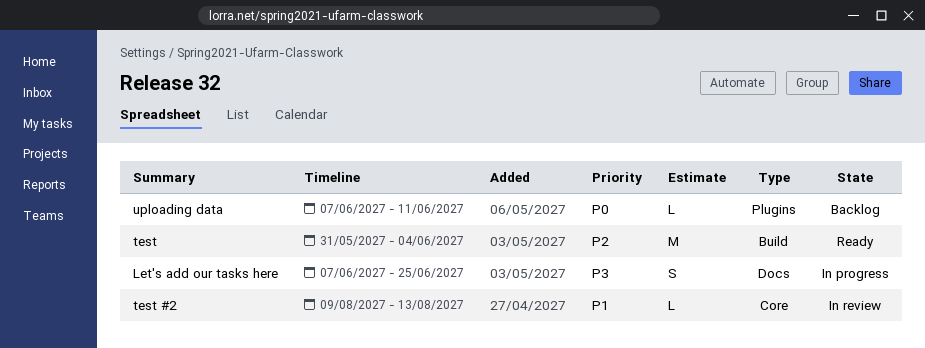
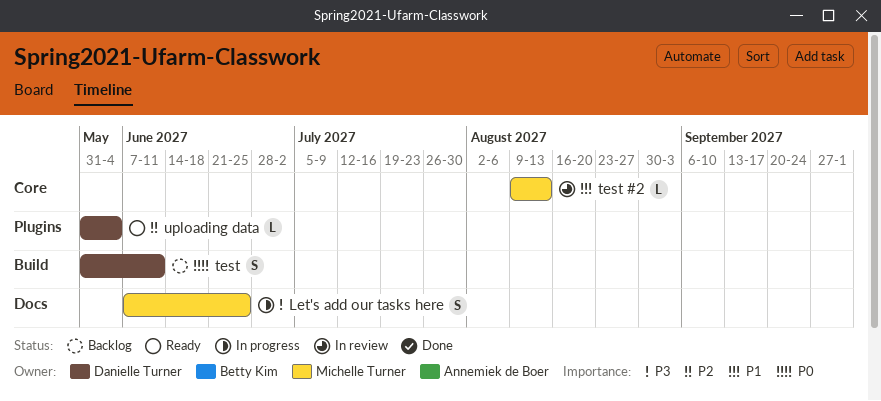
test, status: Ready -> Backlog
test, priority: P2 -> P0
test, estimate: M -> S
test, due: Jun 4 -> Jun 11
uploading data, status: Backlog -> Ready
uploading data, priority: P0 -> P2
uploading data, start: Jun 7 -> May 31
uploading data, due: Jun 11 -> Jun 4

